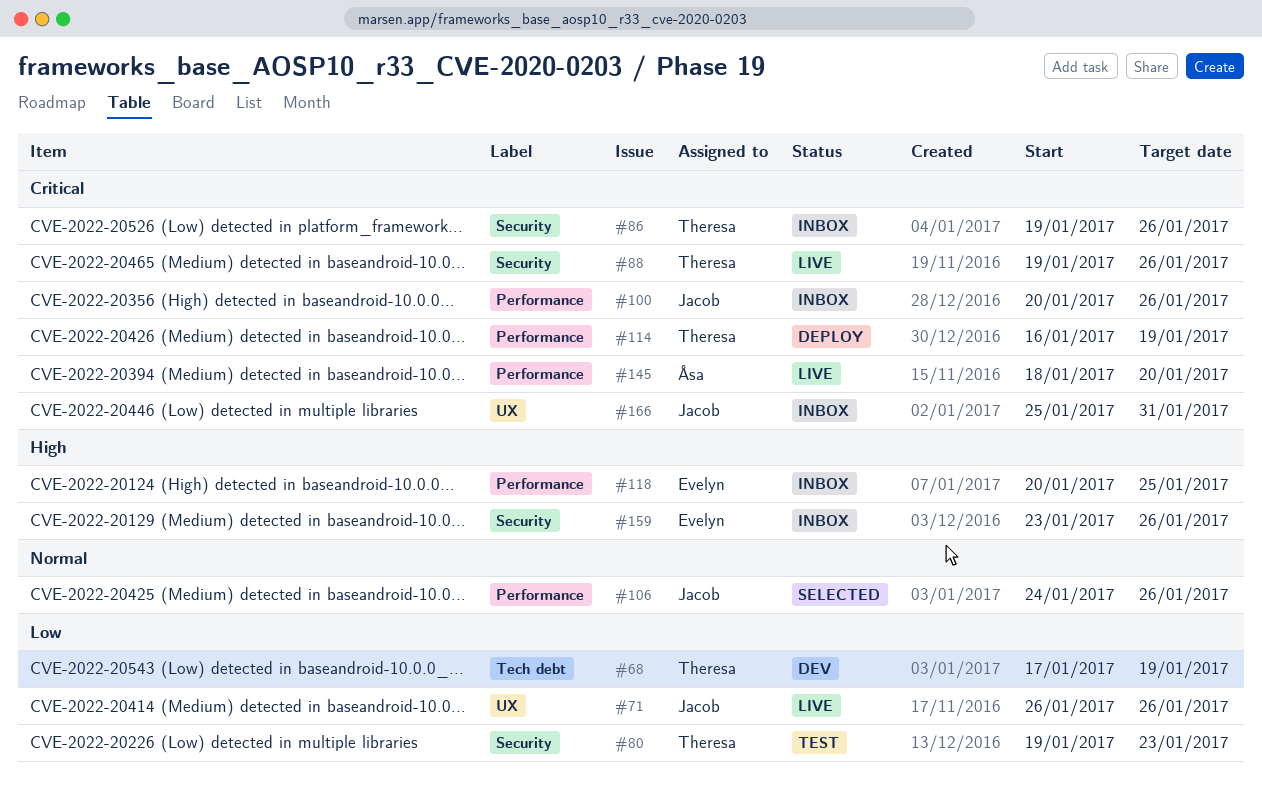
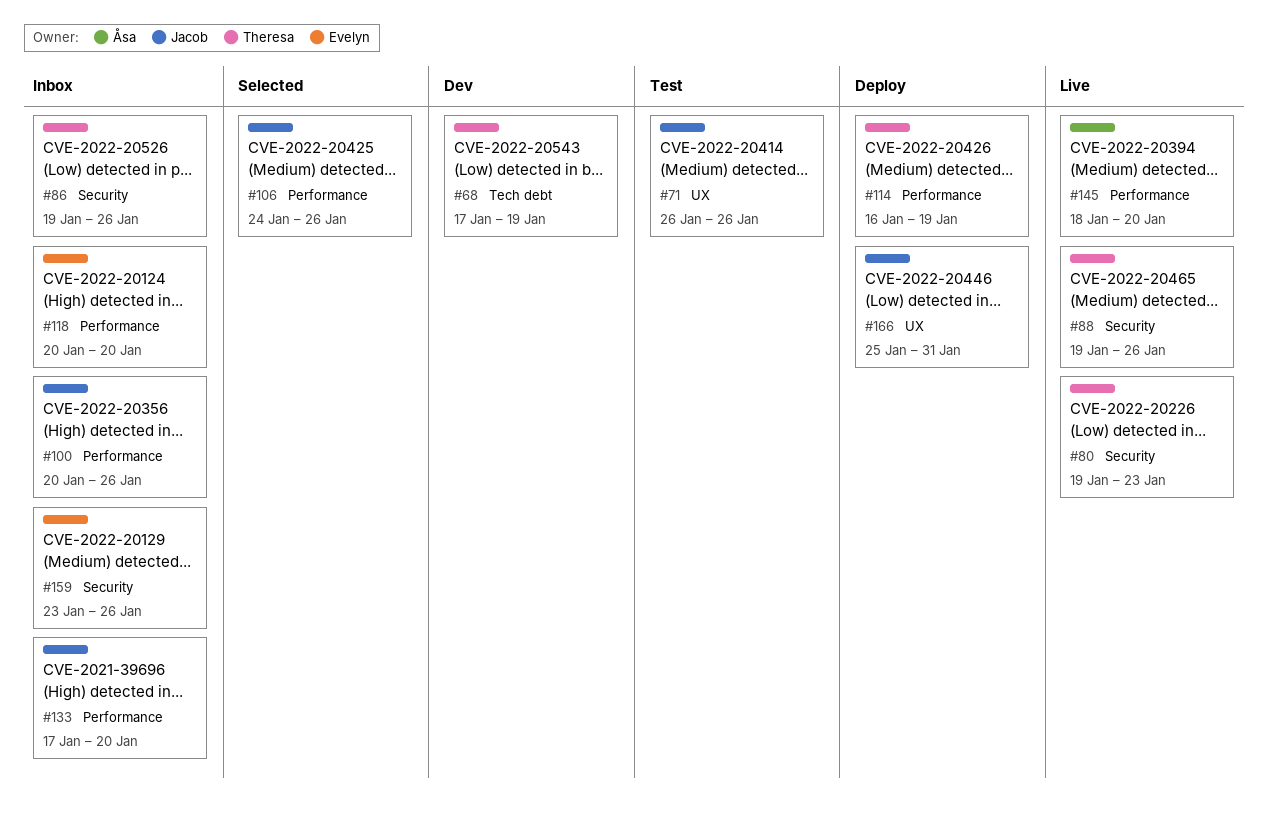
#71, status: Live -> Test
#80, status: Test -> Live
#118, due: Jan 25 -> Jan 20
#133: none -> present
#166, status: Inbox -> Deploy

